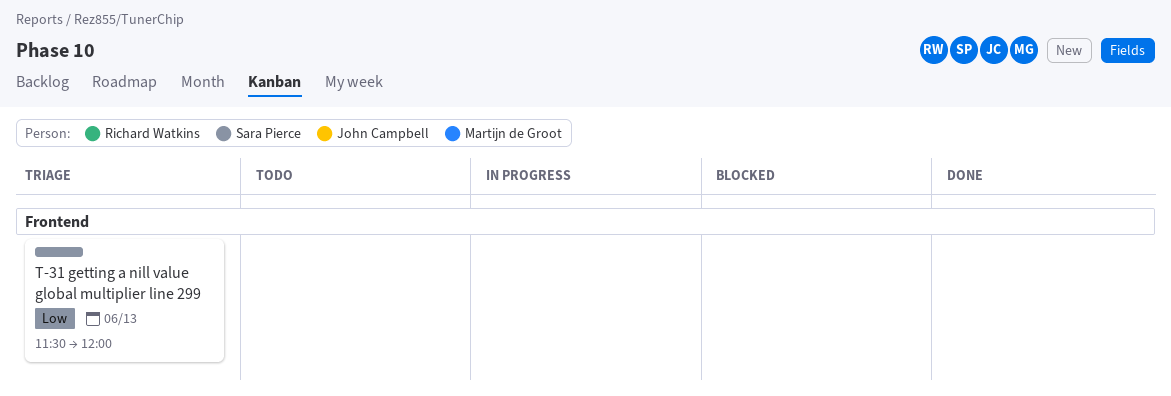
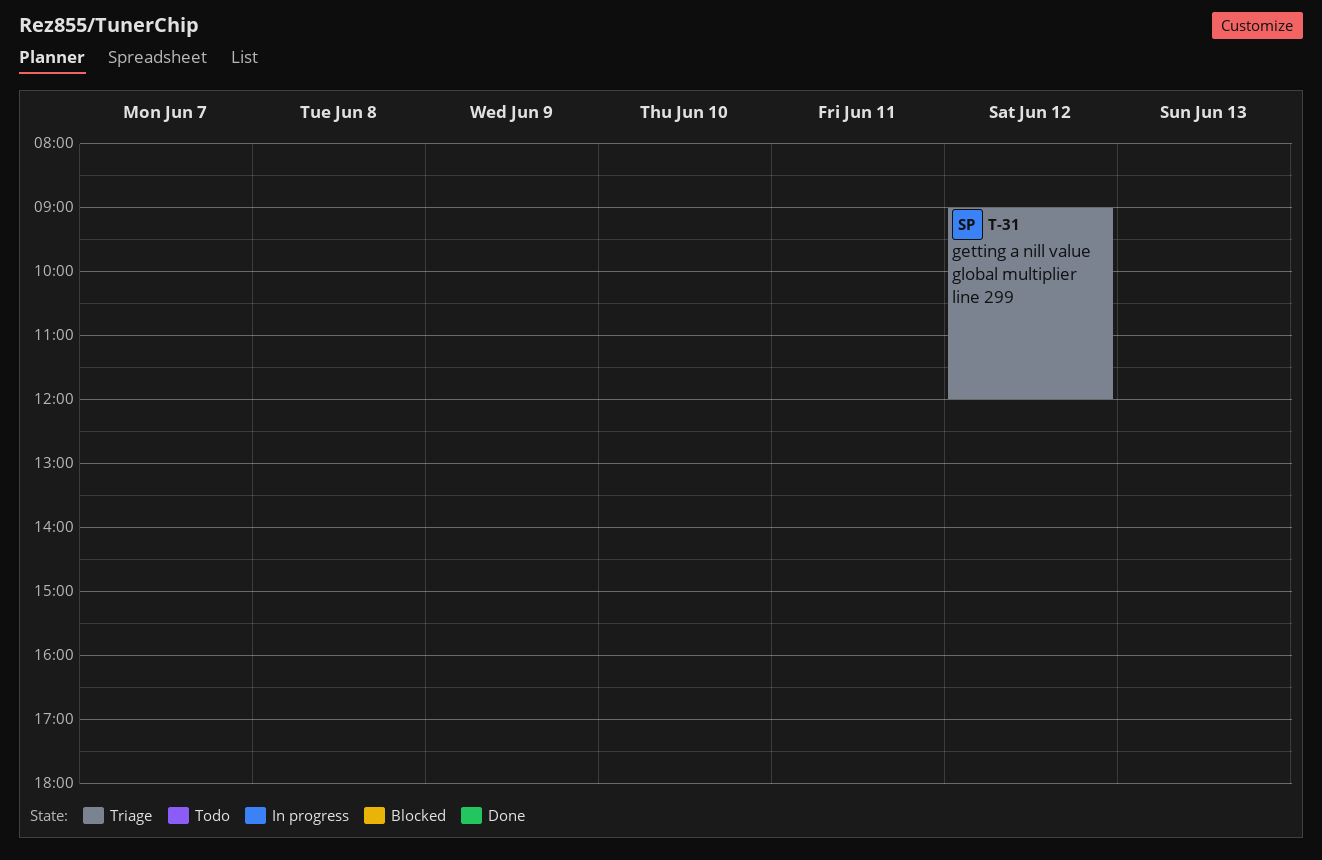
T-31, day: Jun 13 -> Jun 12
T-31, begins: 11:30 -> 09:00

